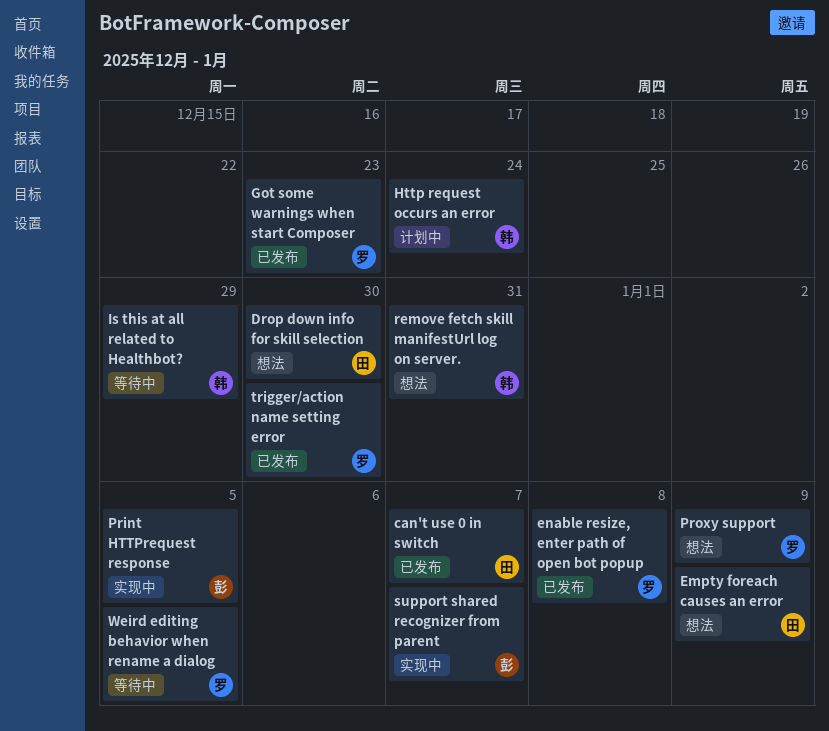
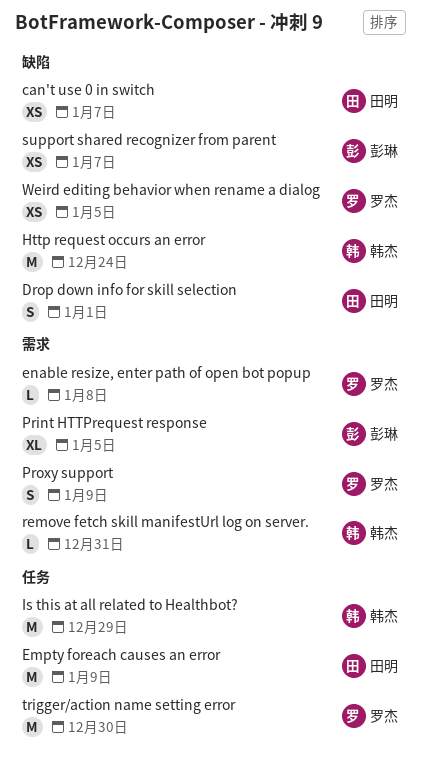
Drop down info for skill selection, due: Dec 30 -> Jan 1
Got some warnings when start Composer: present -> none

